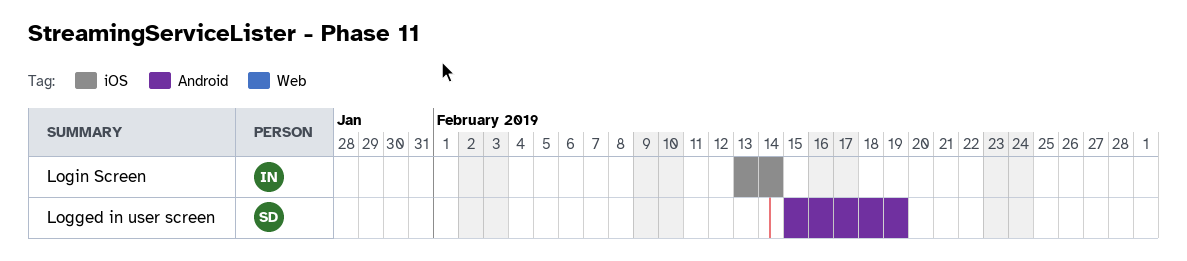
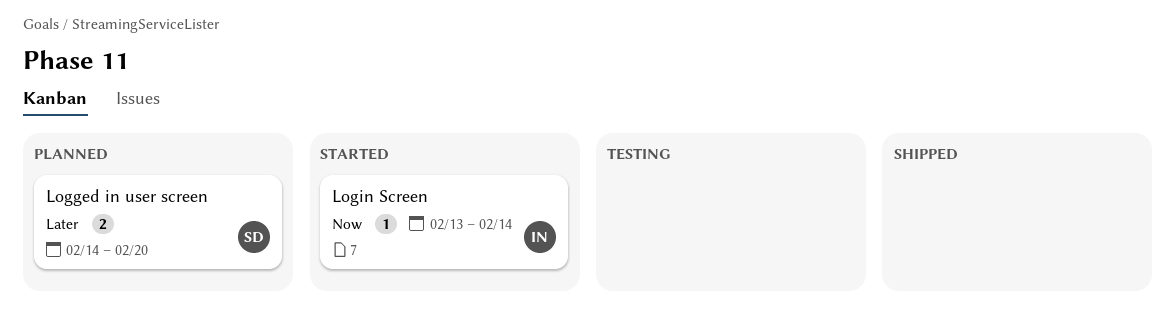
Logged in user screen, start: Feb 15 -> Feb 14
Logged in user screen, due: Feb 19 -> Feb 20

